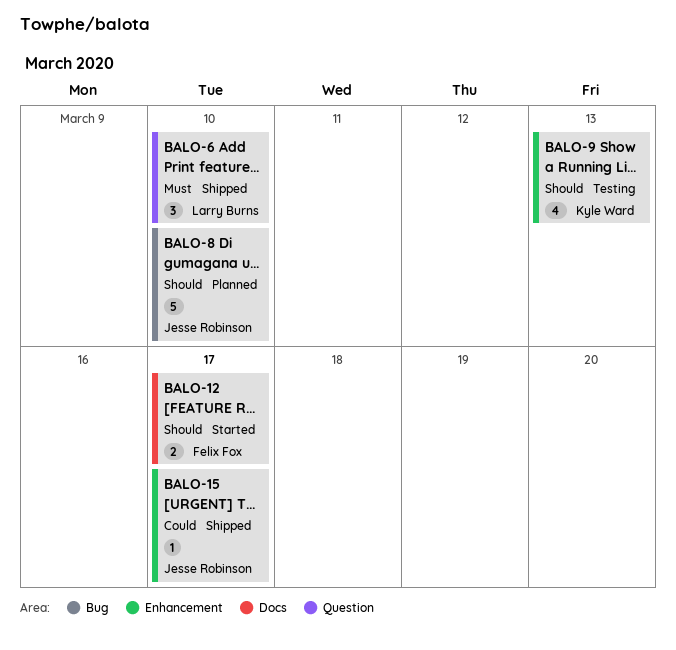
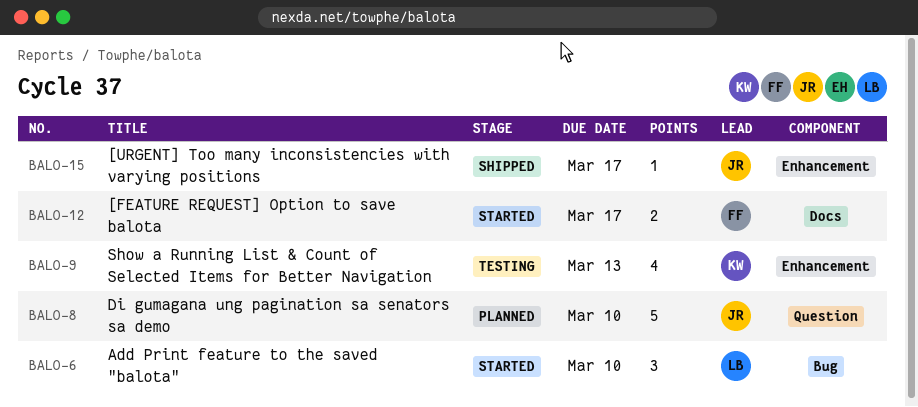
BALO-6, status: Shipped -> Started
BALO-6, label: Question -> Bug
BALO-8, label: Bug -> Question

